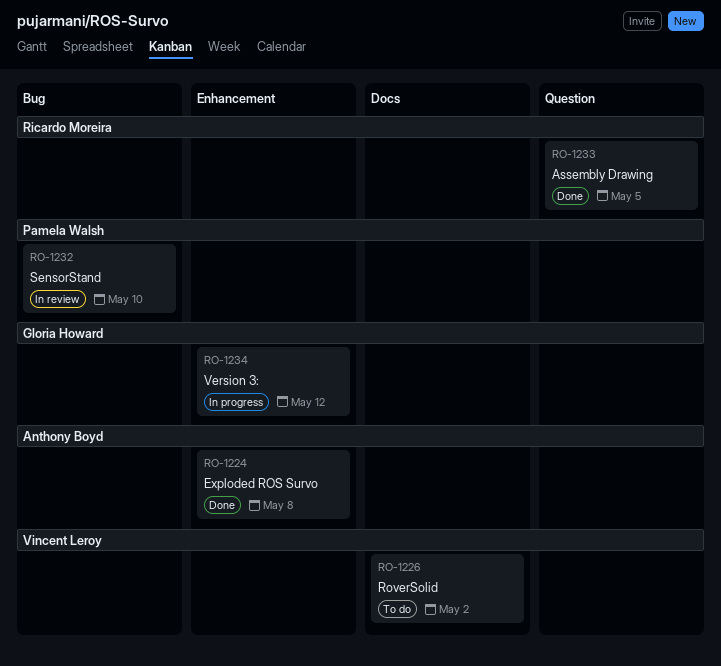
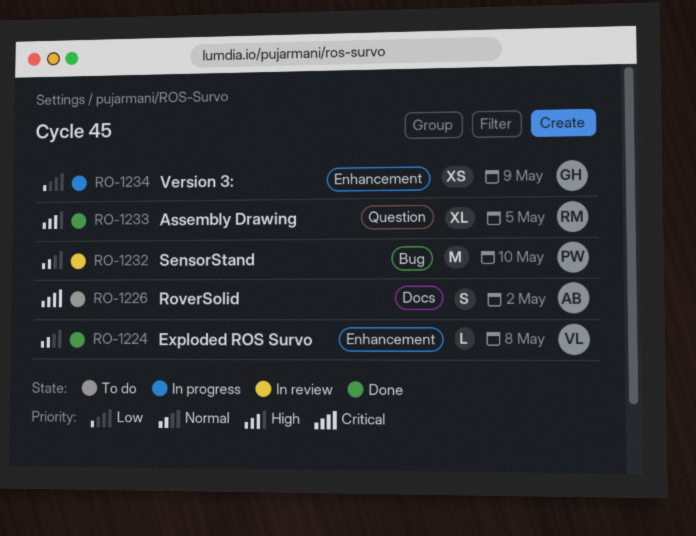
RO-1224, owner: Anthony Boyd -> Vincent Leroy
RO-1226, owner: Vincent Leroy -> Anthony Boyd
RO-1234, due: May 12 -> May 9

